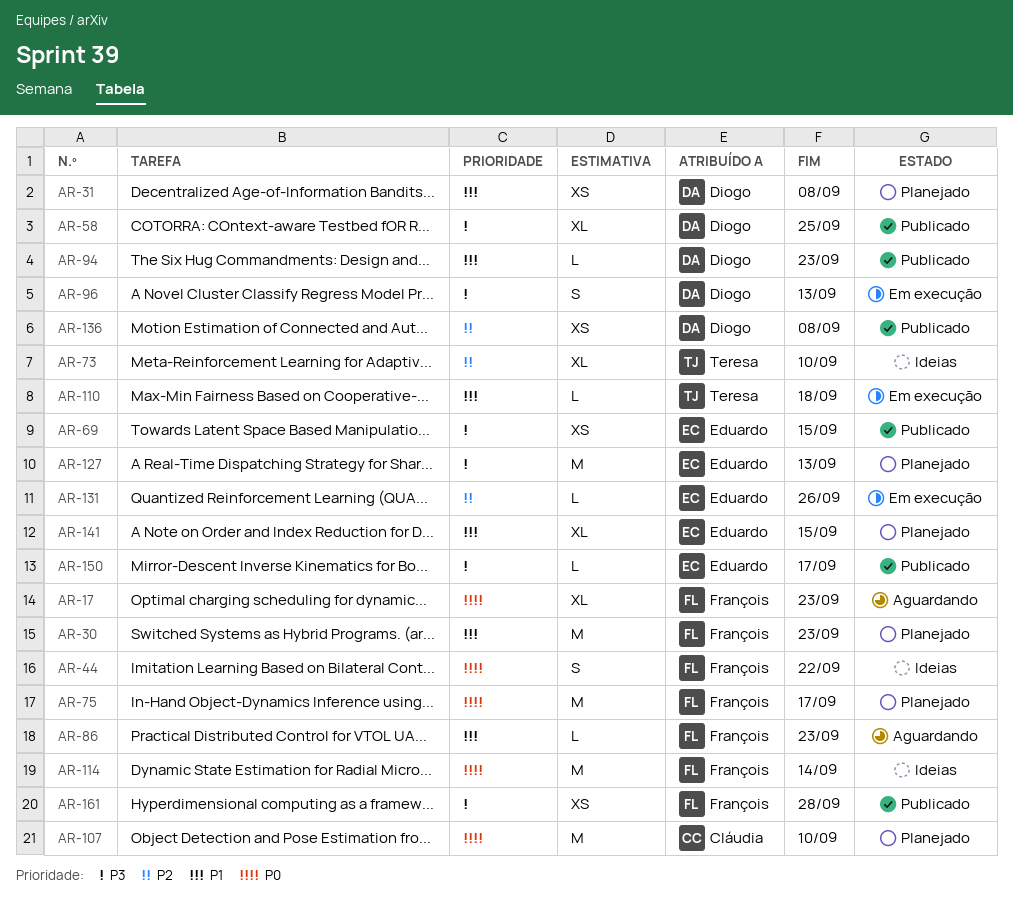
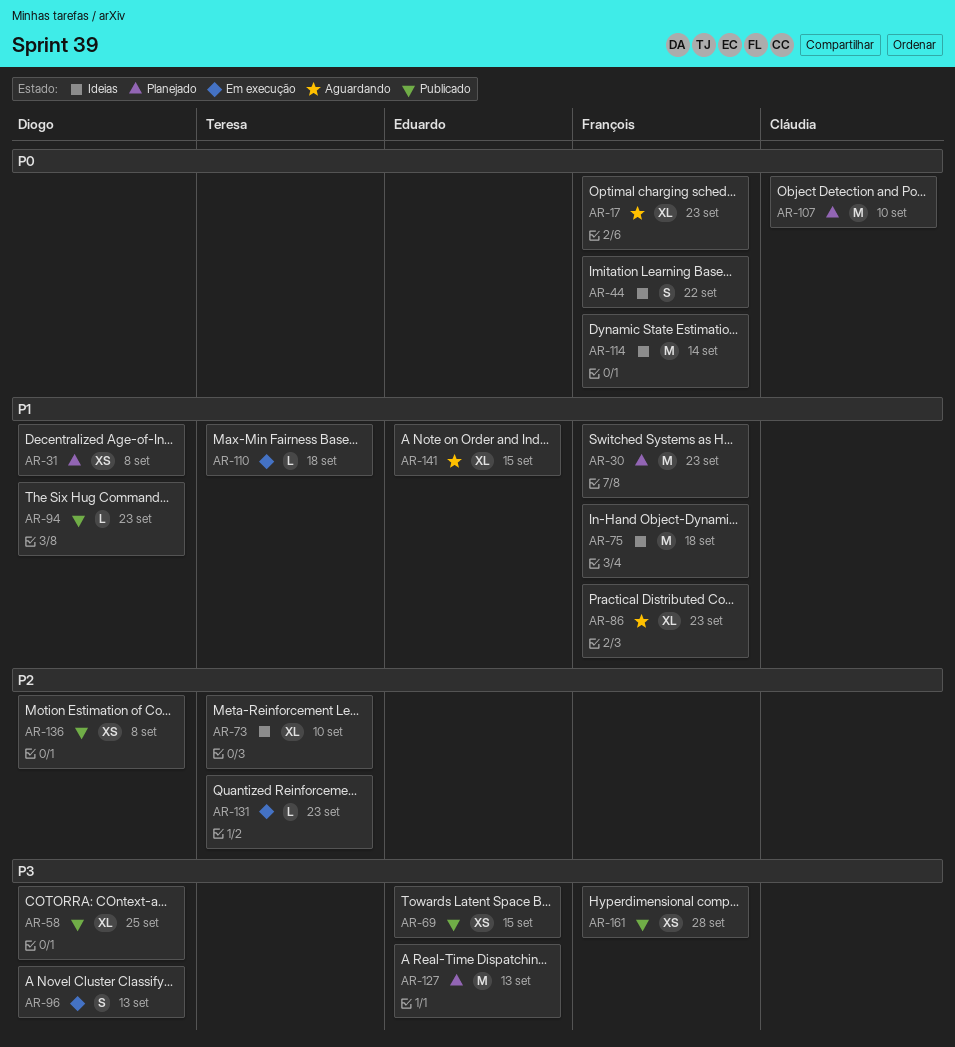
AR-75, status: Planejado -> Ideias
AR-75, priority: P0 -> P1
AR-75, due: Sep 17 -> Sep 18
AR-86, estimate: L -> XL
AR-131, owner: Eduardo -> Teresa
AR-131, due: Sep 26 -> Sep 23
AR-141, status: Planejado -> Aguardando
AR-150: present -> none

